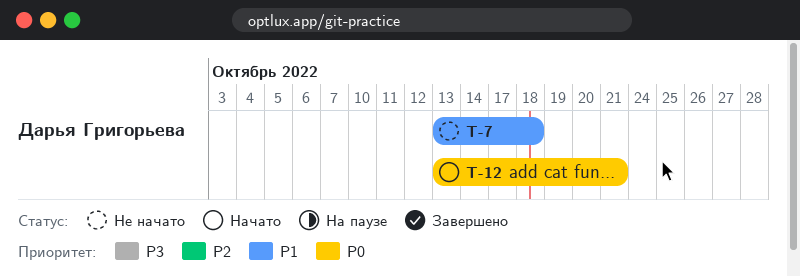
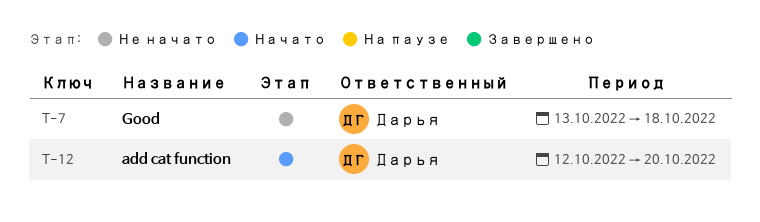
T-12, start: Oct 13 -> Oct 12
T-12, due: Oct 21 -> Oct 20

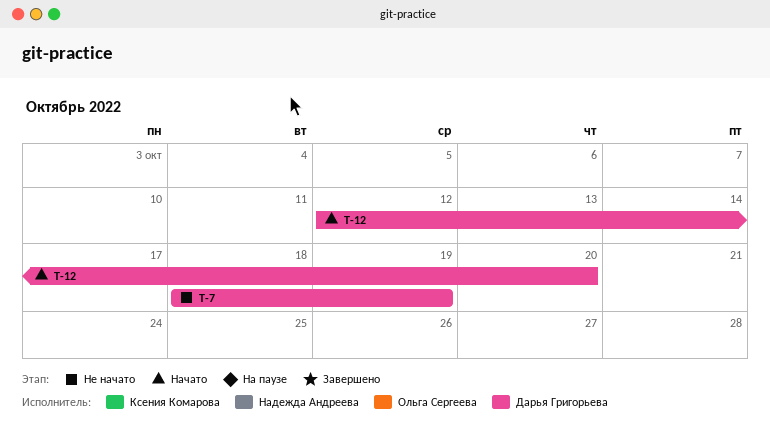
T-7, start: Oct 13 -> Oct 18
T-7, due: Oct 18 -> Oct 19

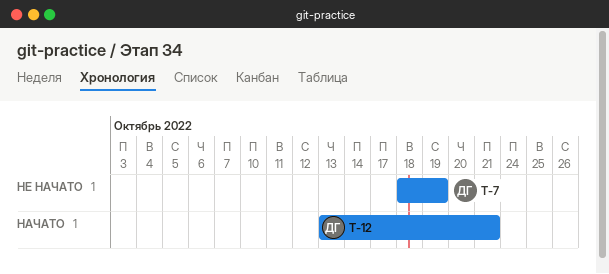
T-12, start: Oct 12 -> Oct 13
T-12, due: Oct 20 -> Oct 21

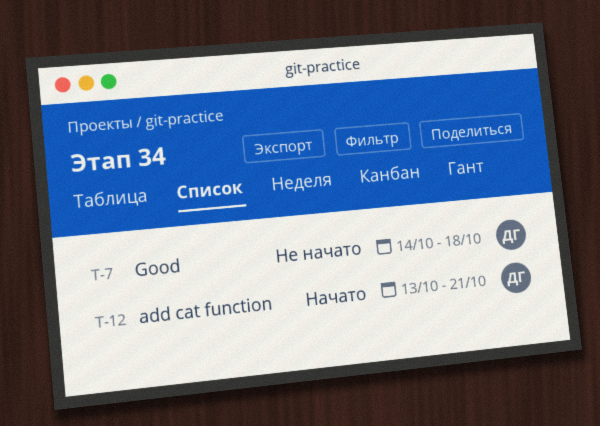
T-7, start: Oct 18 -> Oct 14
T-7, due: Oct 19 -> Oct 18

